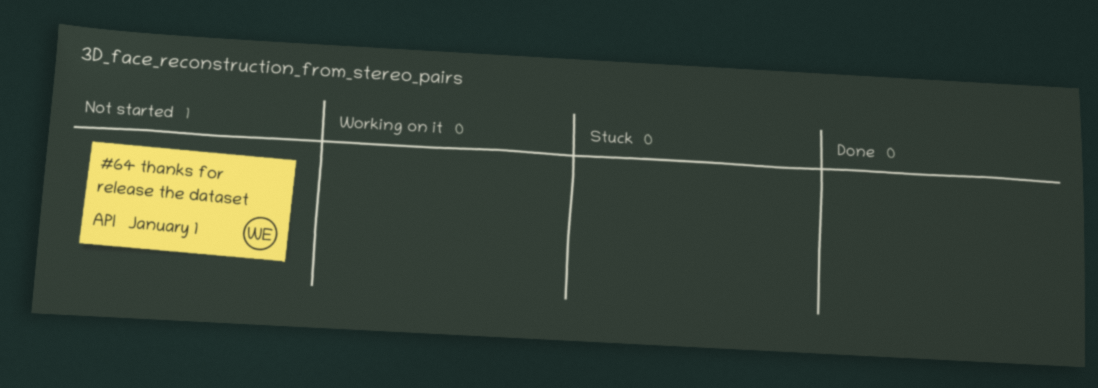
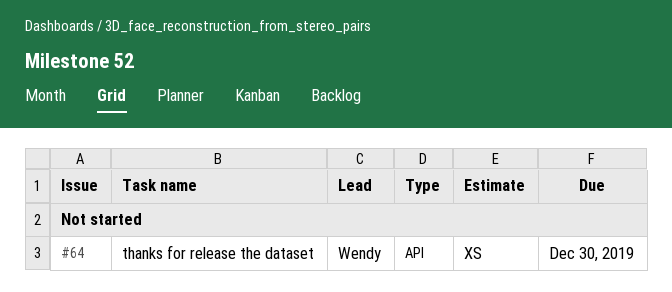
#64, due: Jan 1 -> Dec 30

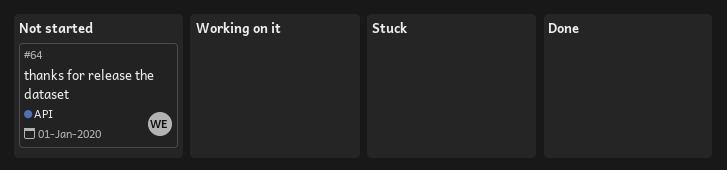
#64, due: Dec 30 -> Jan 1

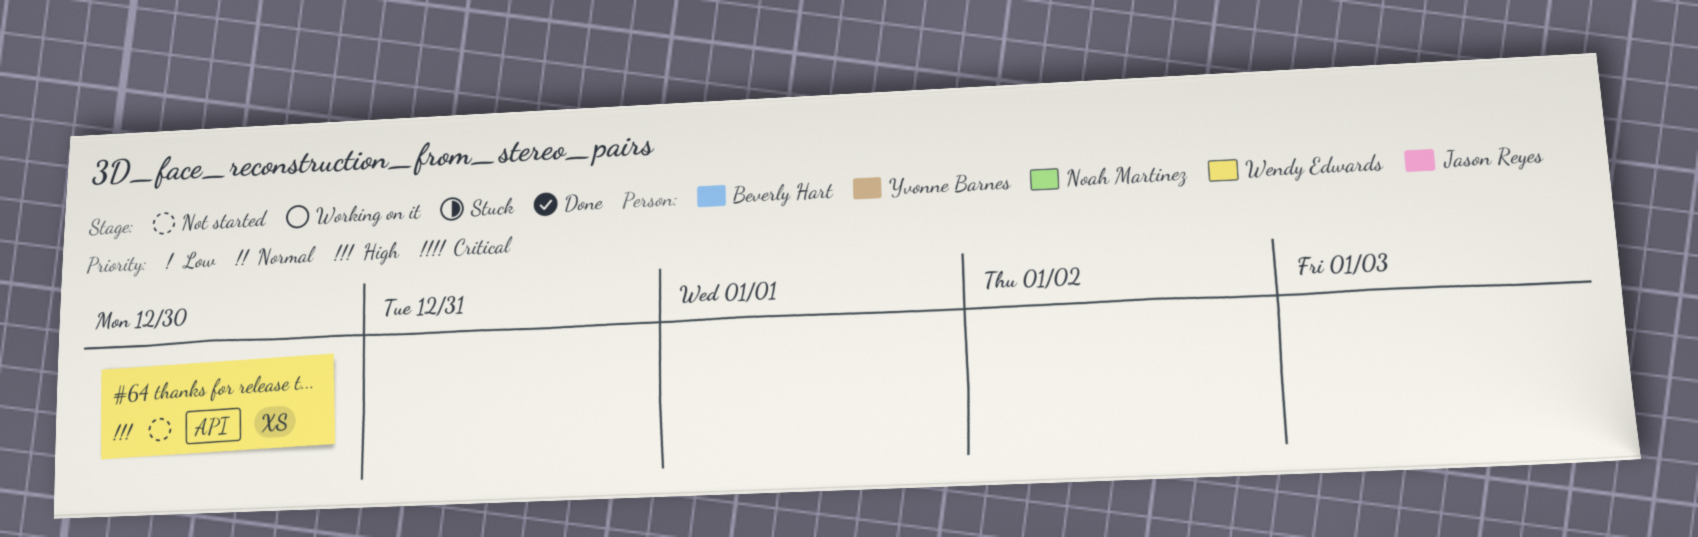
#64, due: Jan 1 -> Dec 30

